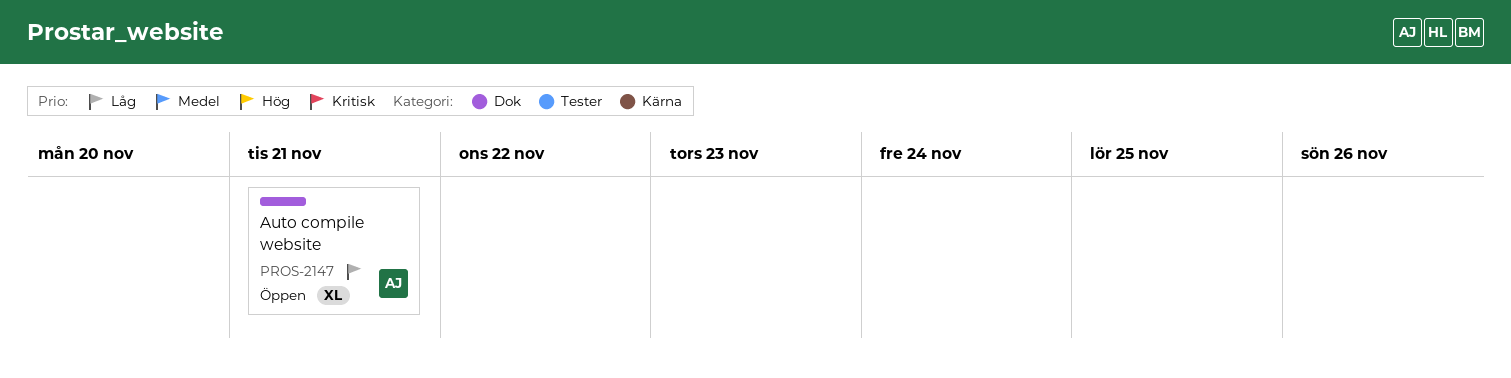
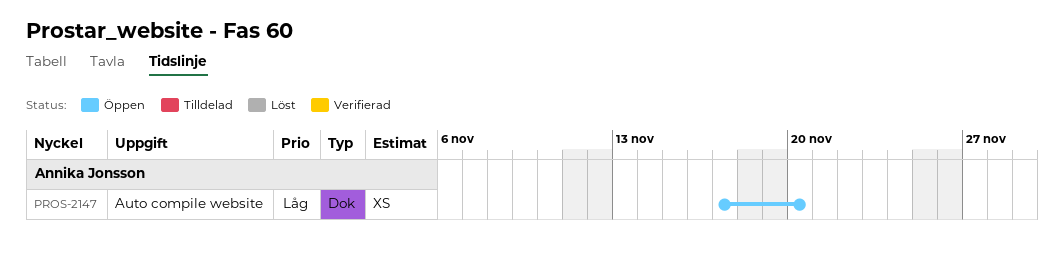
PROS-2147, estimate: XL -> XS
PROS-2147, due: Nov 21 -> Nov 20

